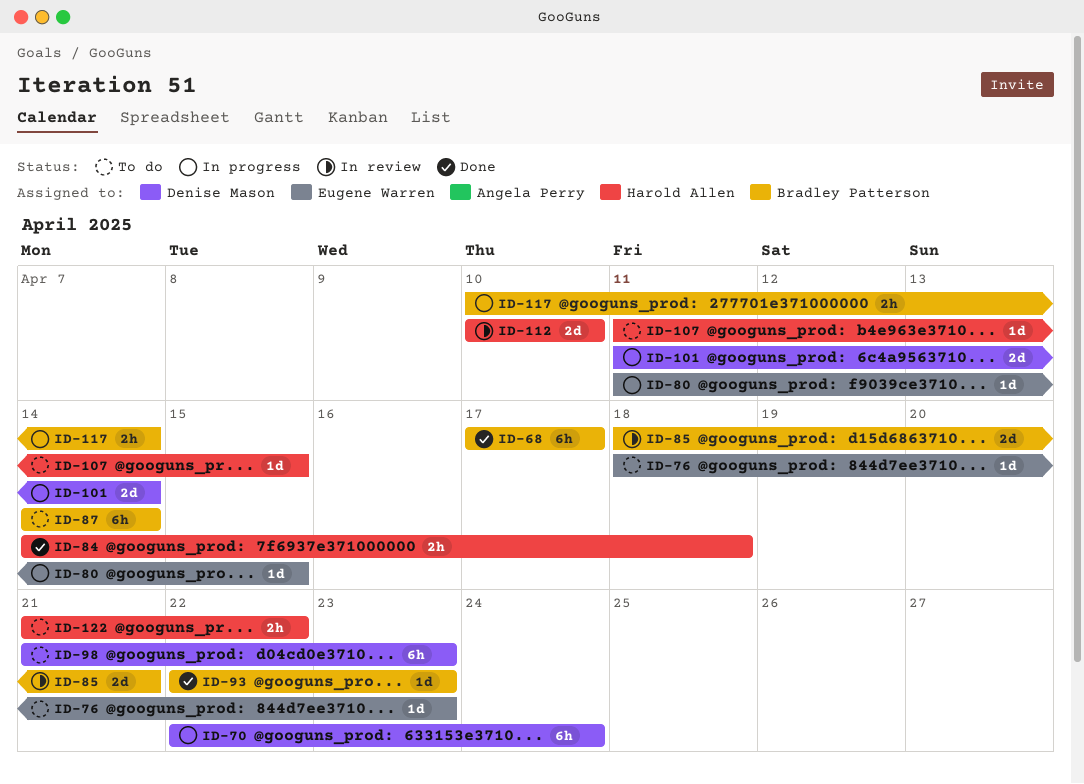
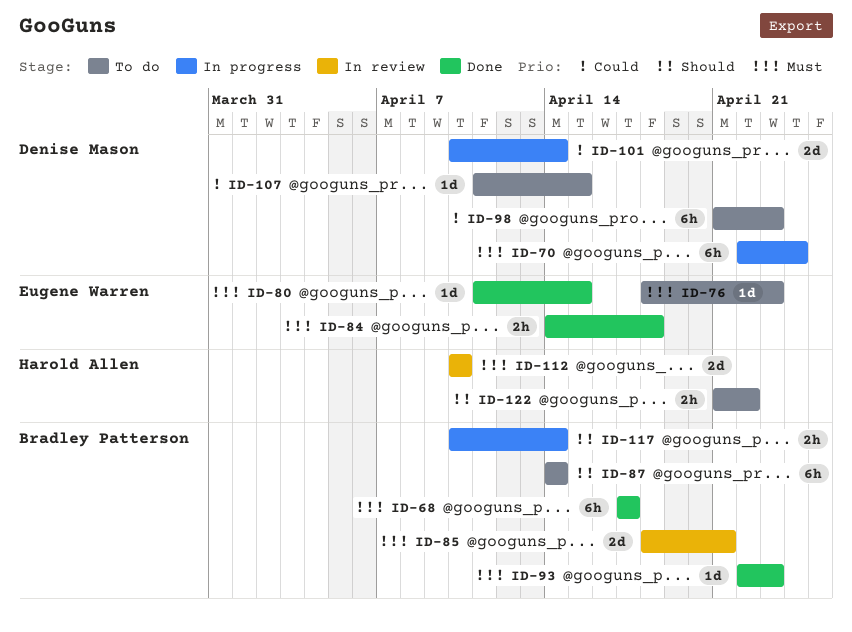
ID-80, status: In progress -> Done
ID-84, owner: Harold Allen -> Eugene Warren
ID-101, start: Apr 11 -> Apr 10
ID-107, owner: Harold Allen -> Denise Mason

